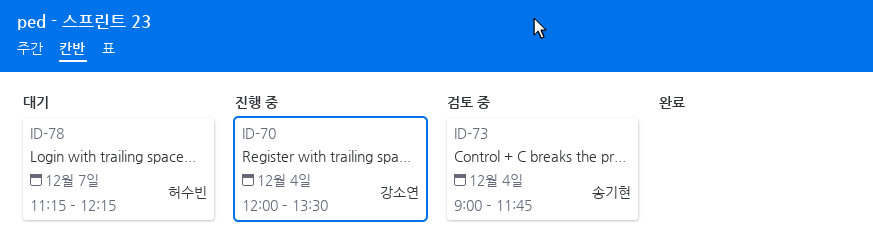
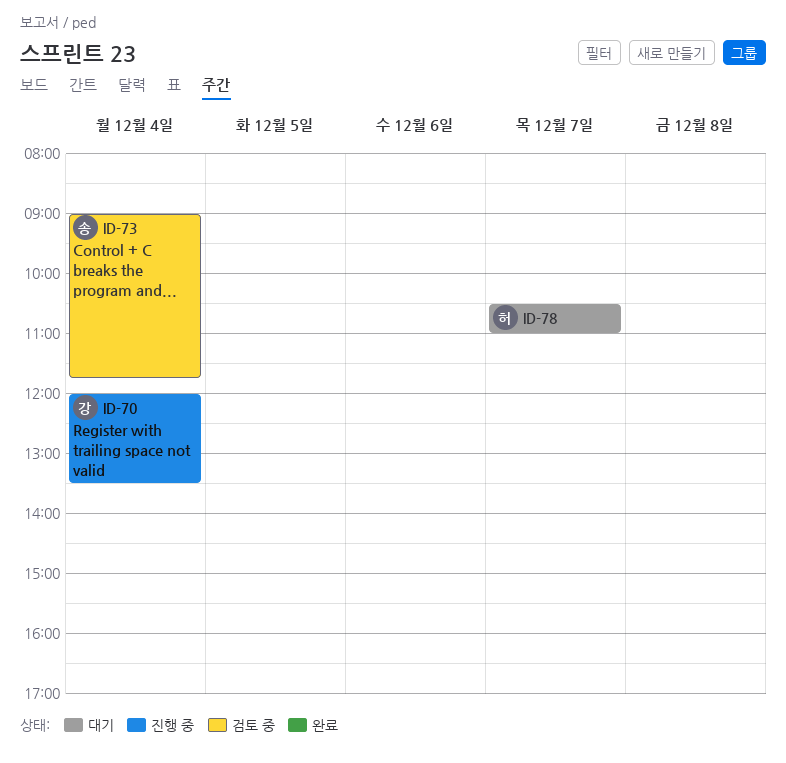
ID-78, begins: 11:15 -> 10:30
ID-78, ends: 12:15 -> 11:00

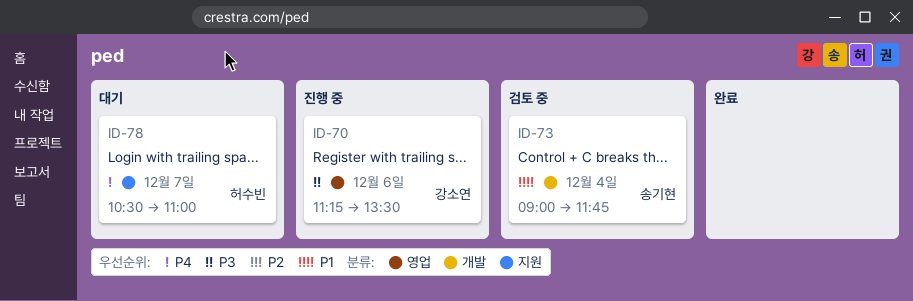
ID-70, day: Dec 4 -> Dec 6
ID-70, begins: 12:00 -> 11:15

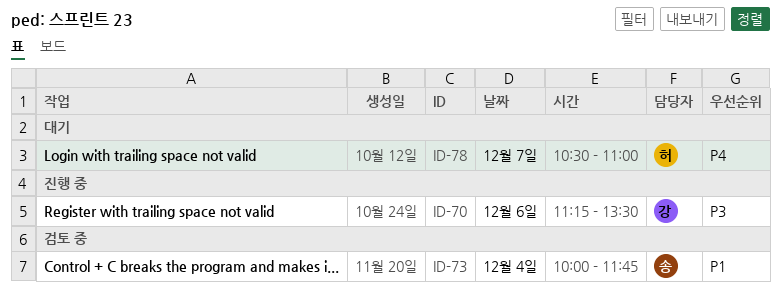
ID-73, begins: 09:00 -> 10:00

